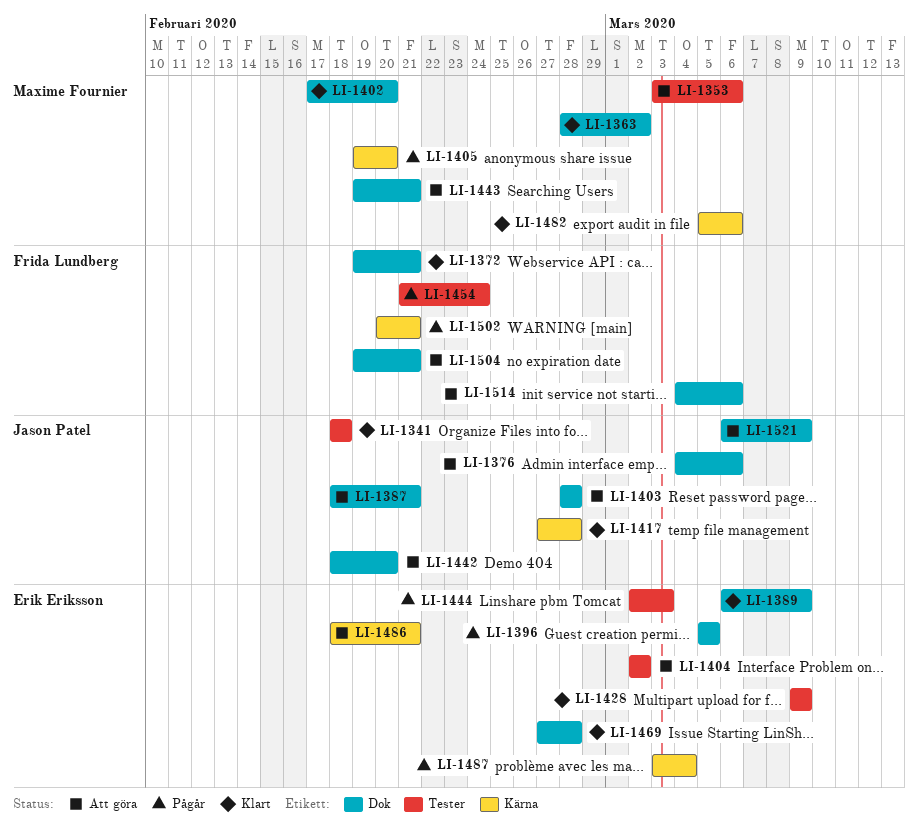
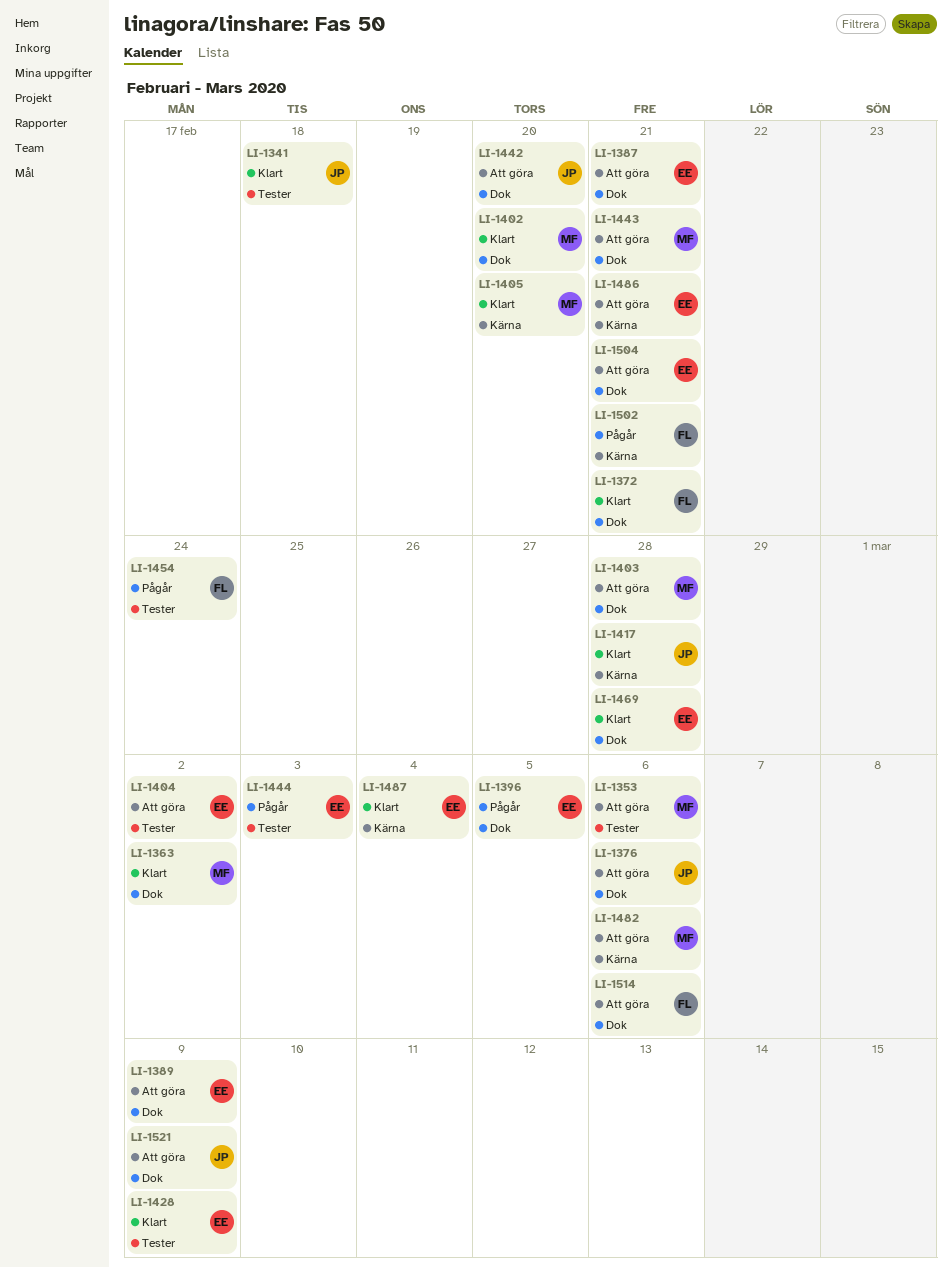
LI-1387, owner: Jason Patel -> Erik Eriksson
LI-1389, status: Klart -> Att göra
LI-1403, owner: Jason Patel -> Maxime Fournier
LI-1405, status: Pågår -> Klart
LI-1482, status: Klart -> Att göra
LI-1487, status: Pågår -> Klart
LI-1504, owner: Frida Lundberg -> Erik Eriksson

